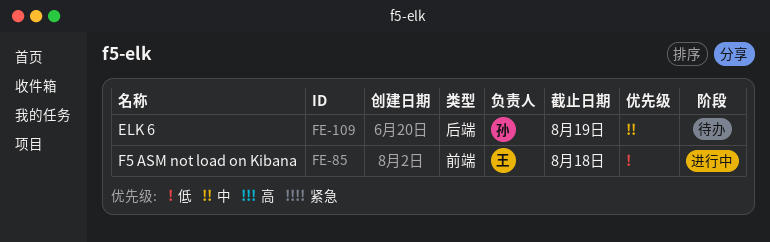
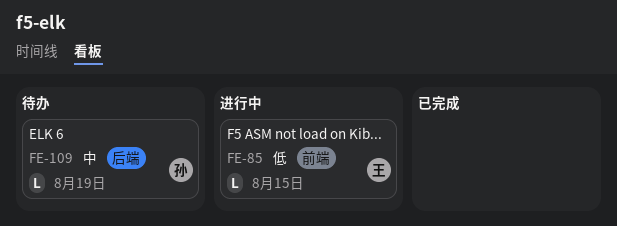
FE-85, due: Aug 18 -> Aug 15

